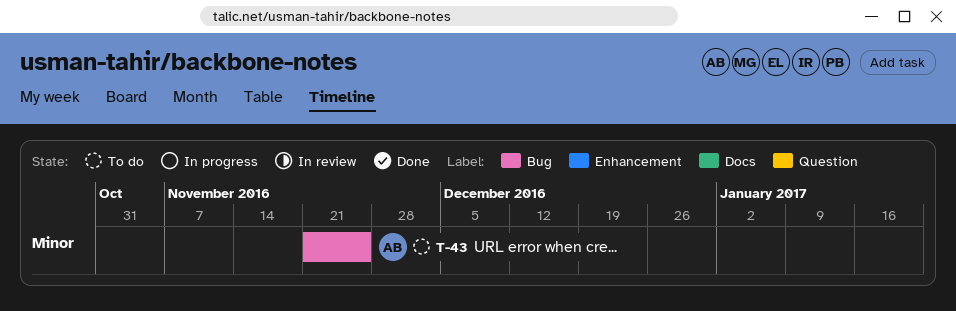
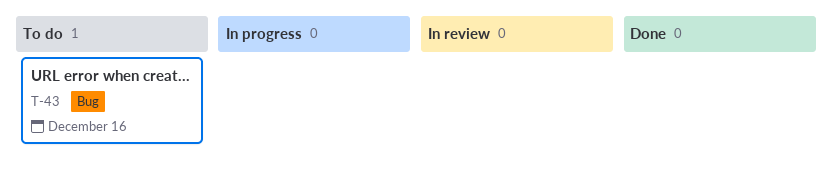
T-43, due: Nov 25 -> Dec 16

